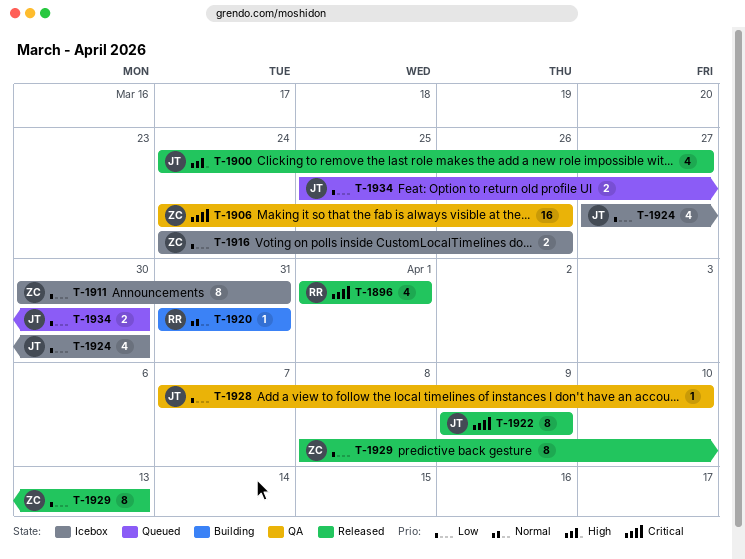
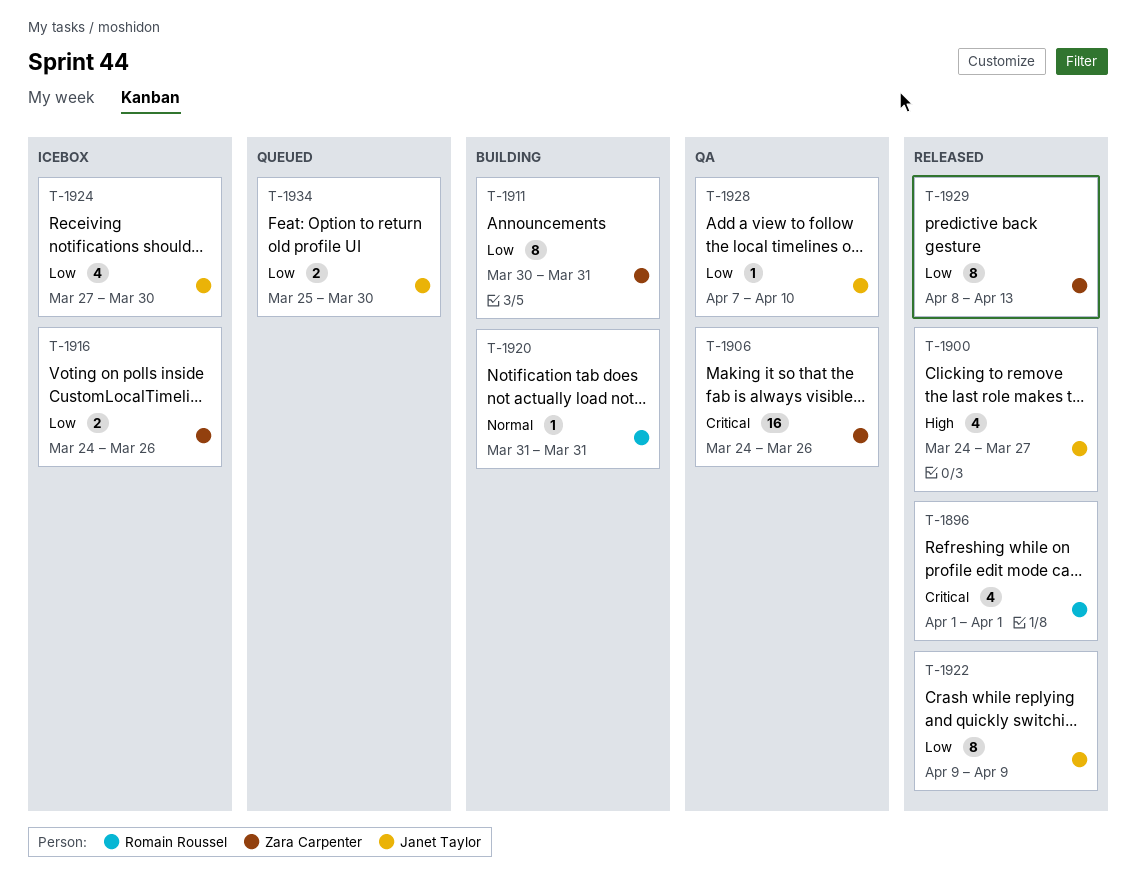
T-1911, status: Icebox -> Building
T-1922, priority: Critical -> Low

